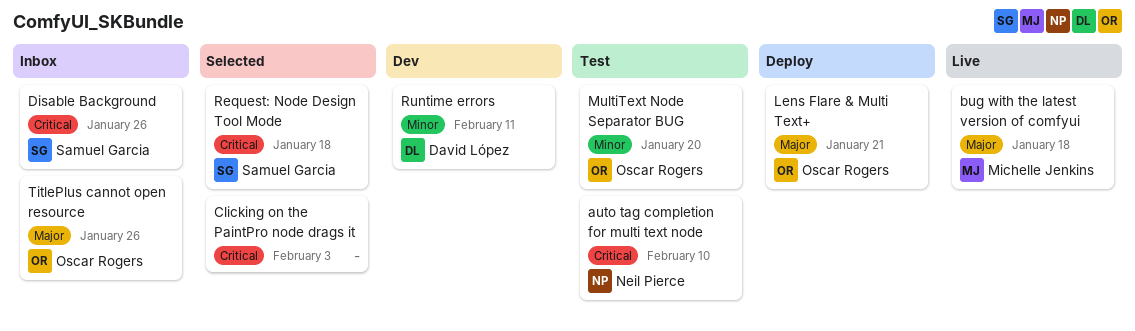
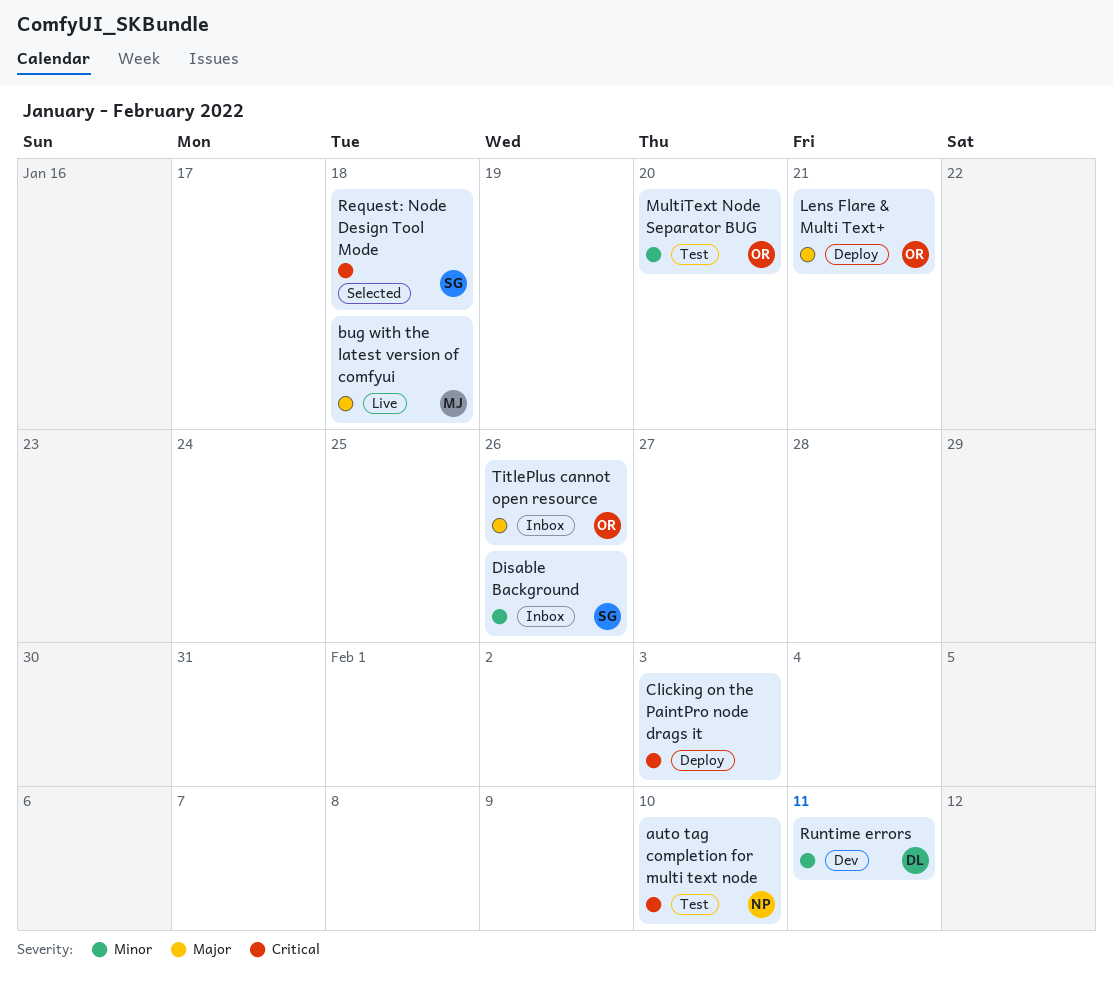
Clicking on the PaintPro node drags it, status: Selected -> Deploy
Disable Background, priority: Critical -> Minor

